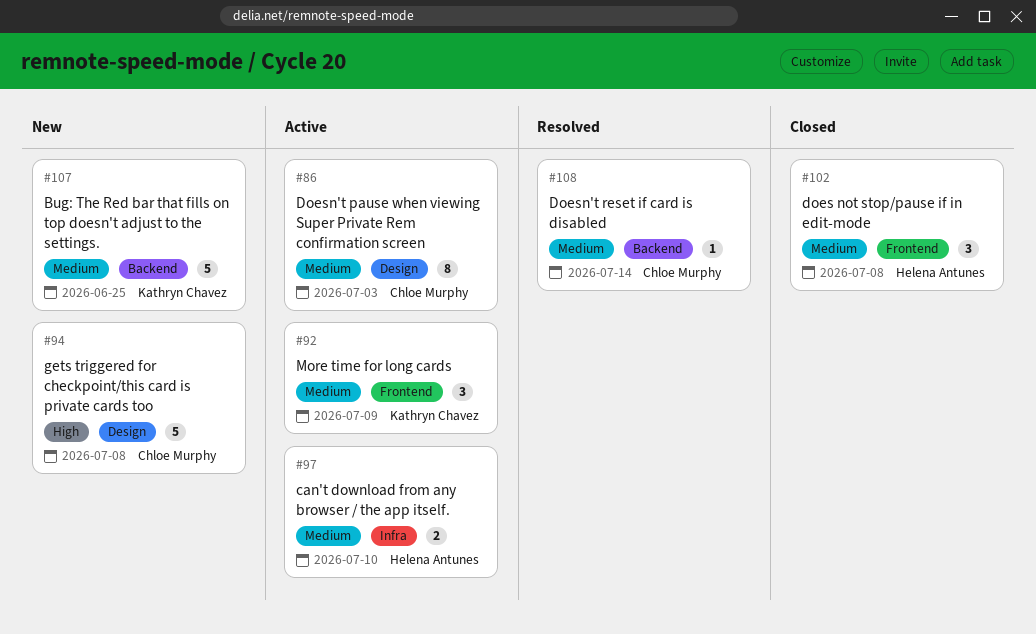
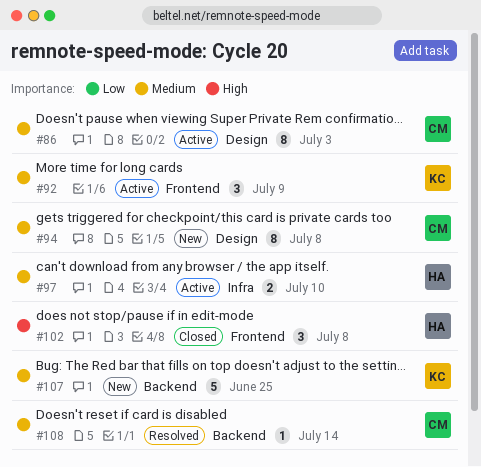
#94, priority: High -> Medium
#94, estimate: 5 -> 8
#102, priority: Medium -> High

